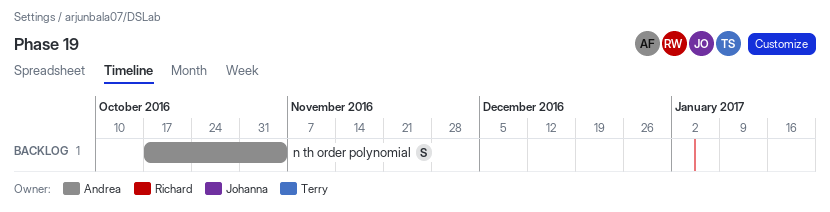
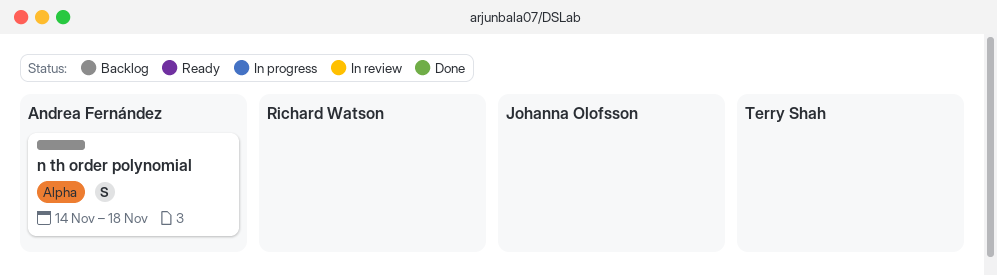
n th order polynomial, start: Oct 17 -> Nov 14
n th order polynomial, due: Nov 4 -> Nov 18

